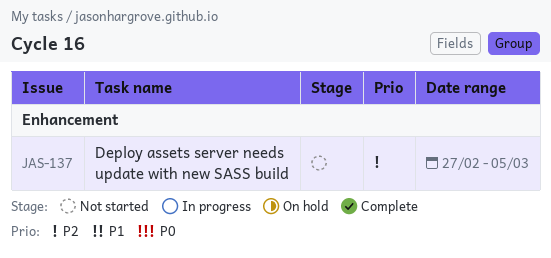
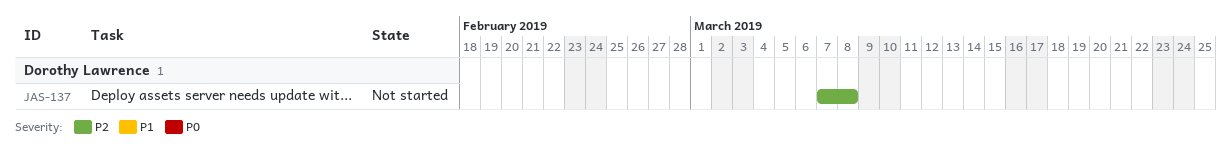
JAS-137, start: Feb 27 -> Mar 7
JAS-137, due: Mar 5 -> Mar 8

